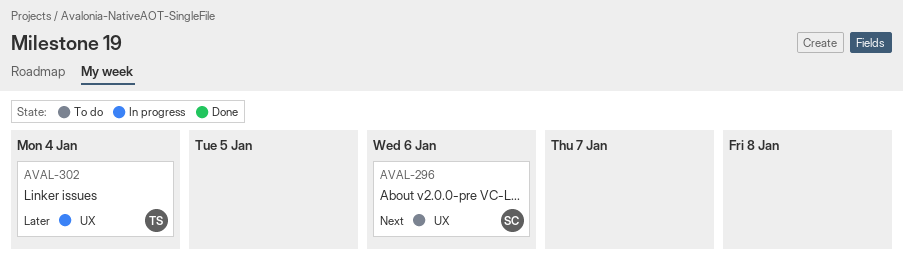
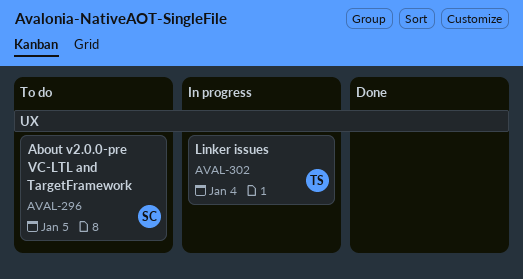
AVAL-296, due: Jan 6 -> Jan 5

